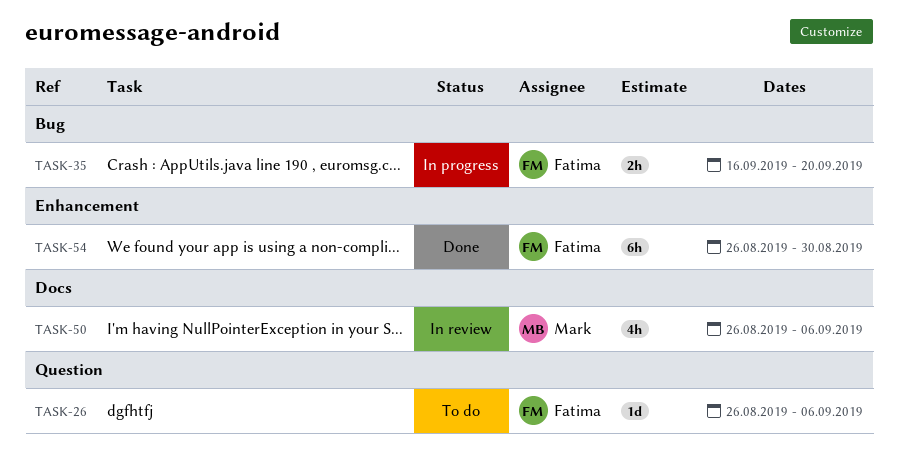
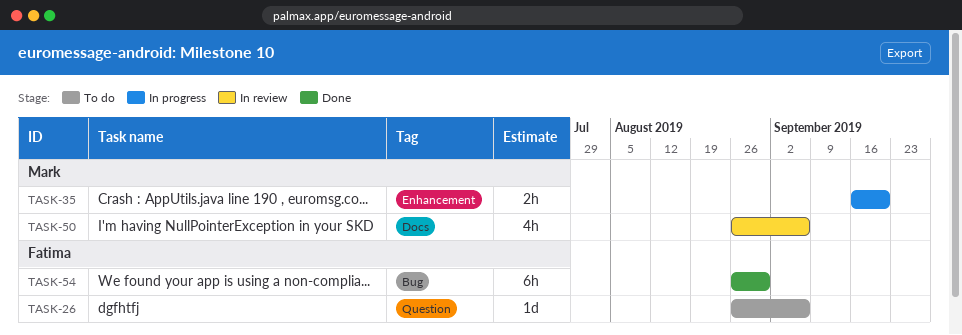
TASK-35, owner: Fatima -> Mark
TASK-35, label: Bug -> Enhancement
TASK-54, label: Enhancement -> Bug

